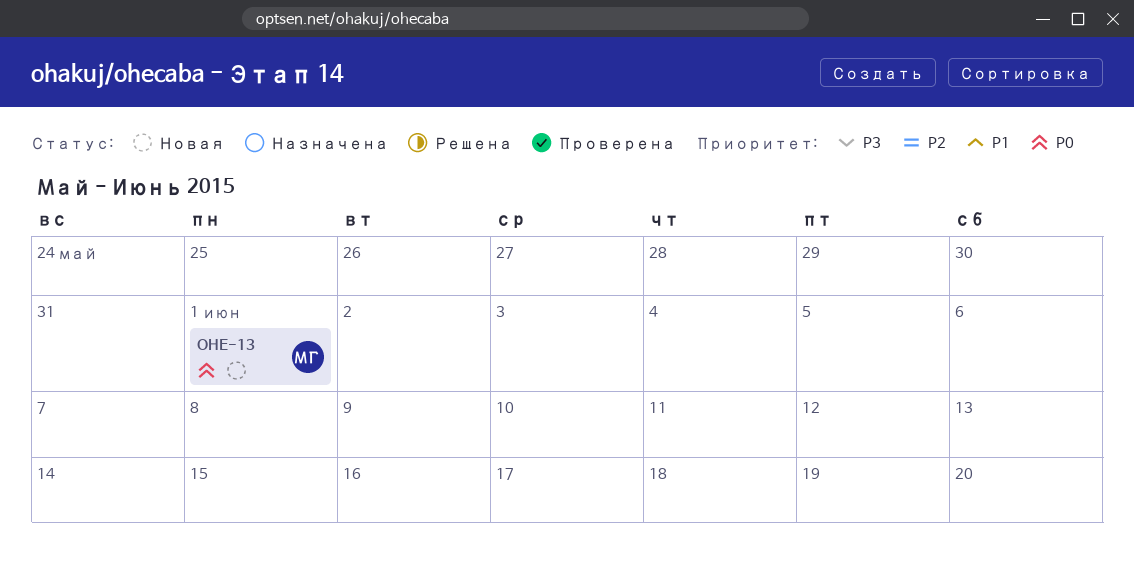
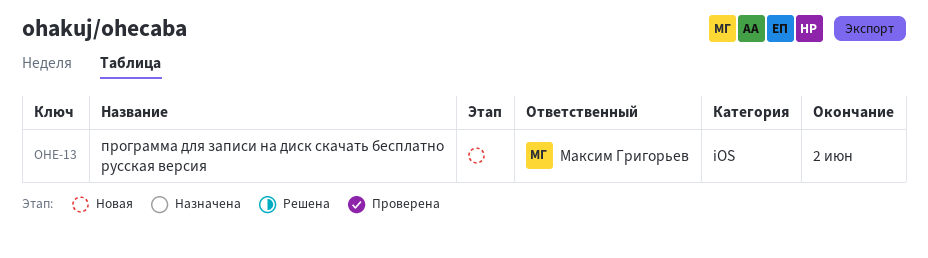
OHE-13, due: Jun 1 -> Jun 2

